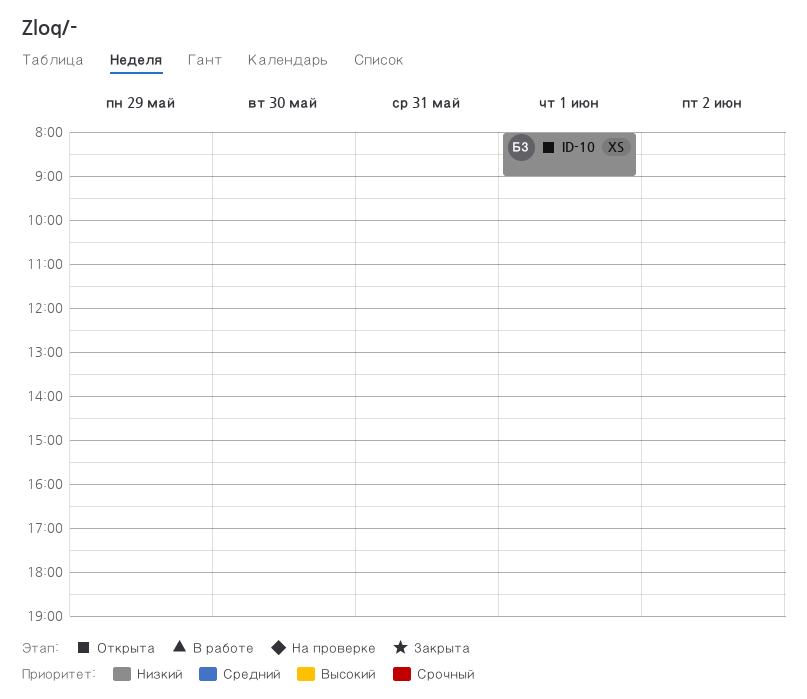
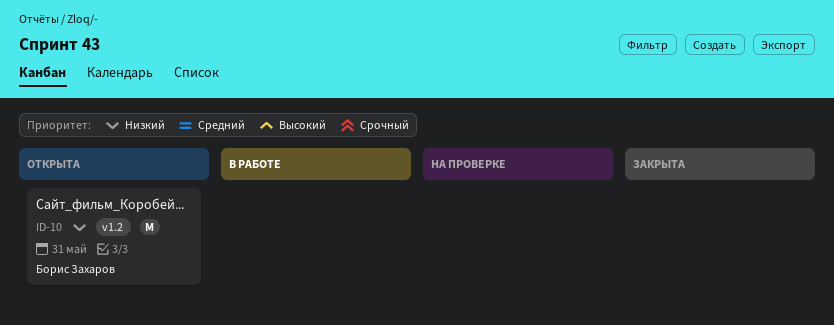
ID-10, estimate: XS -> M
ID-10, day: Jun 1 -> May 31

